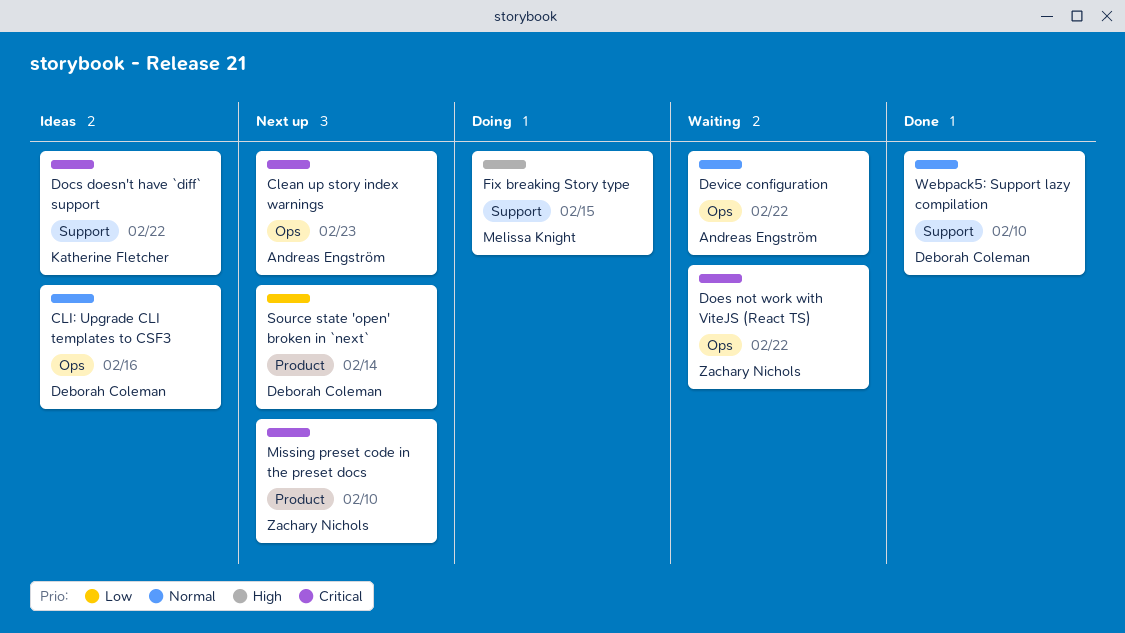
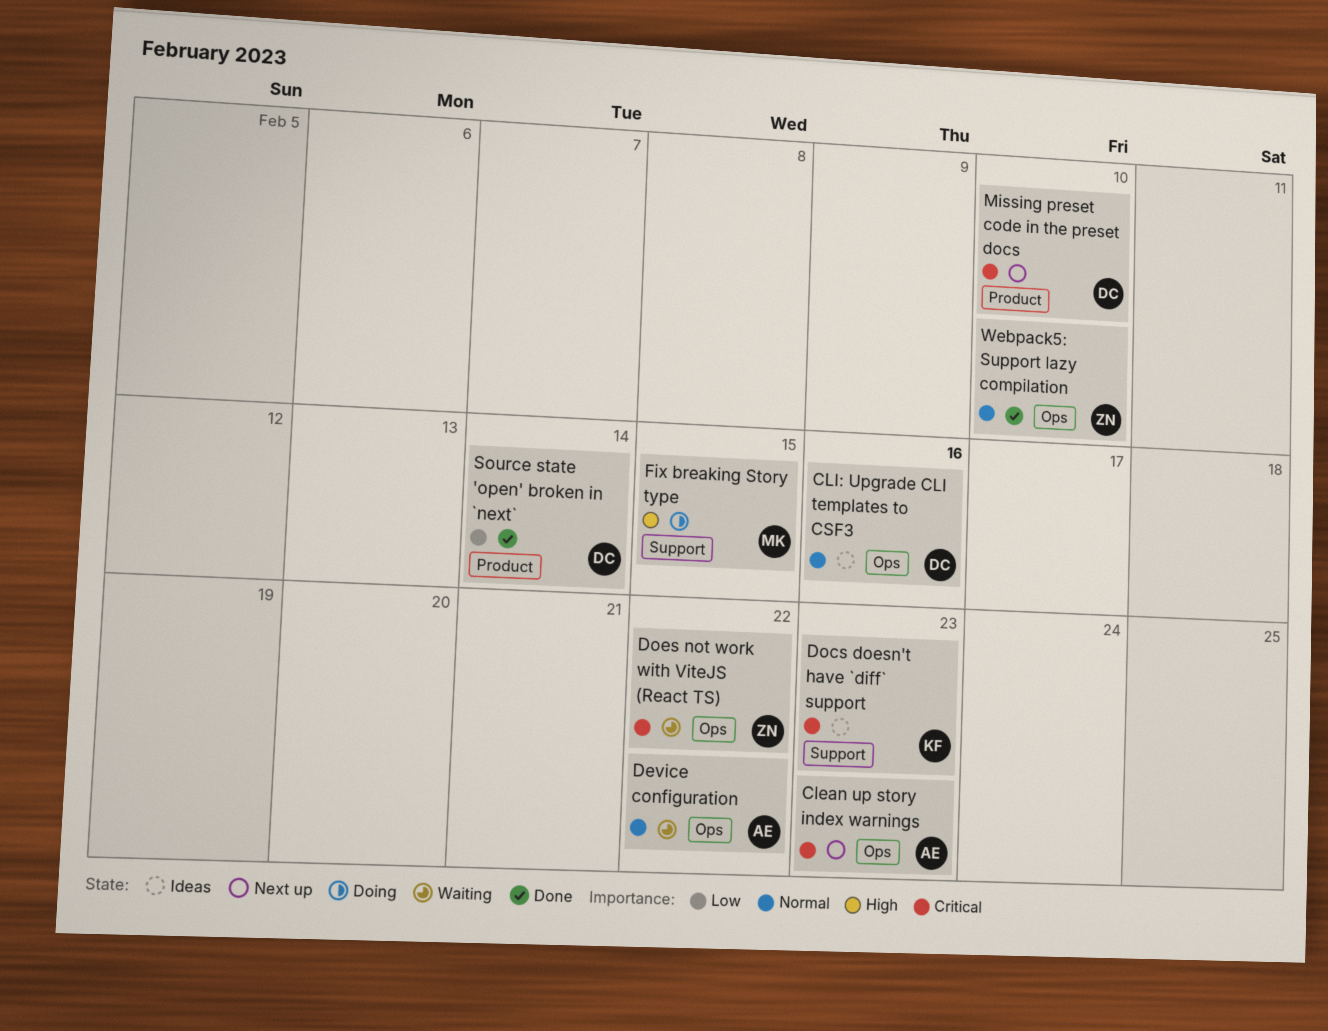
Docs doesn't have `diff` support, due: Feb 22 -> Feb 23
Missing preset code in the preset docs, owner: Zachary Nichols -> Deborah Coleman
Source state 'open' broken in `next`, status: Next up -> Done
Webpack5: Support lazy compilation, owner: Deborah Coleman -> Zachary Nichols
Webpack5: Support lazy compilation, label: Support -> Ops

